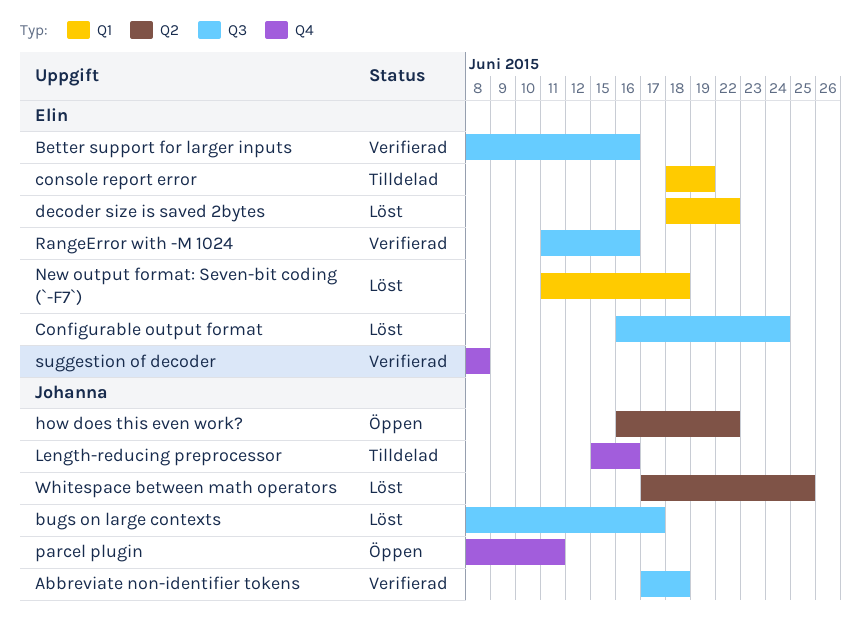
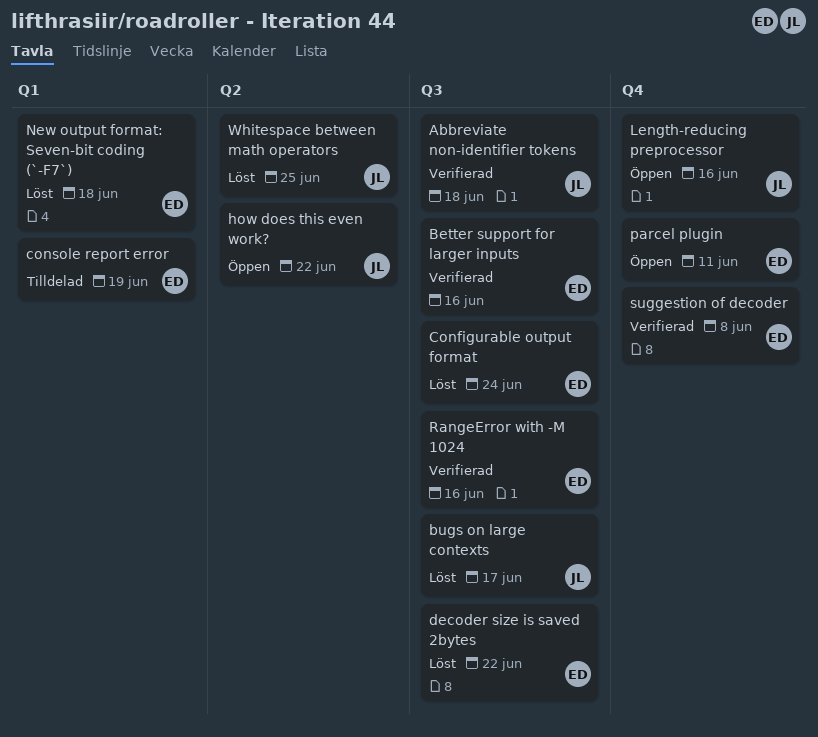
decoder size is saved 2bytes, label: Q1 -> Q3
Length-reducing preprocessor, status: Tilldelad -> Öppen
parcel plugin, owner: Johanna -> Elin

